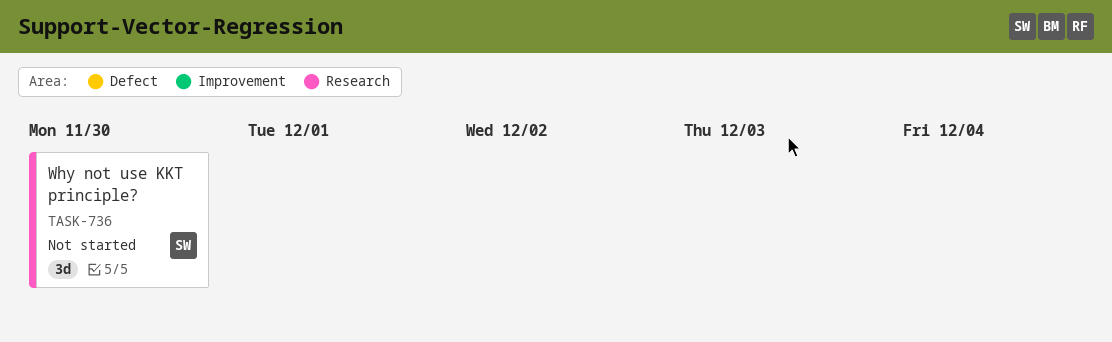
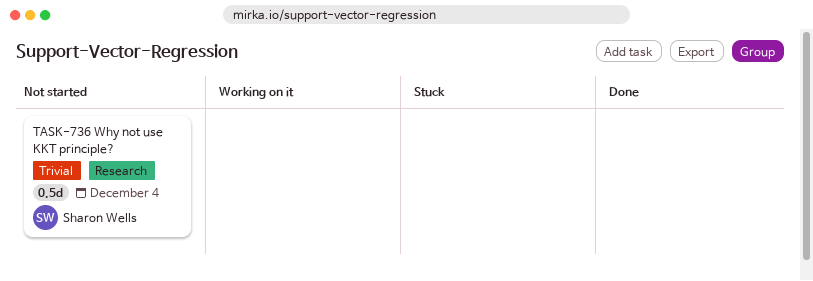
TASK-736, estimate: 3d -> 0.5d
TASK-736, due: Nov 30 -> Dec 4

